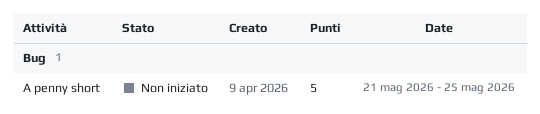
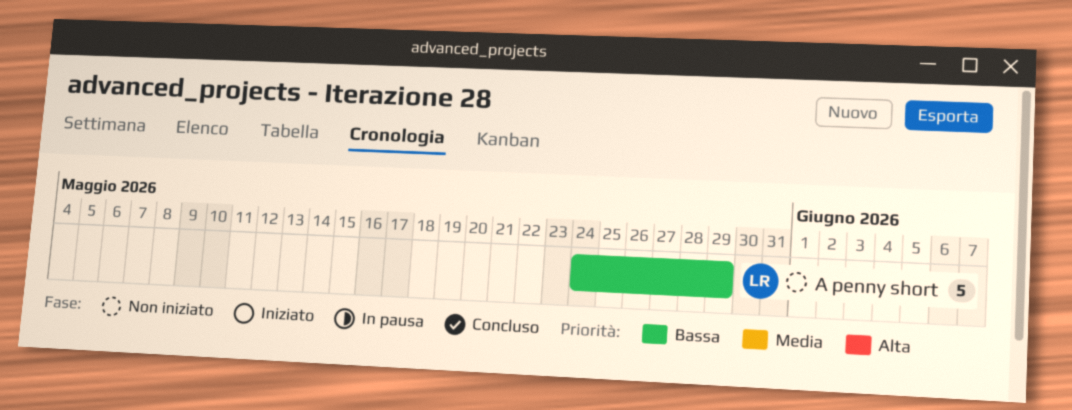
A penny short, start: May 21 -> May 24
A penny short, due: May 25 -> May 29

